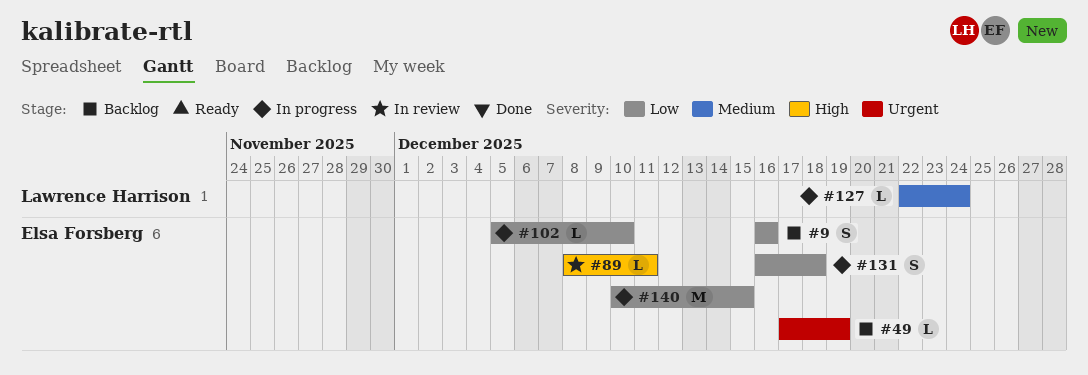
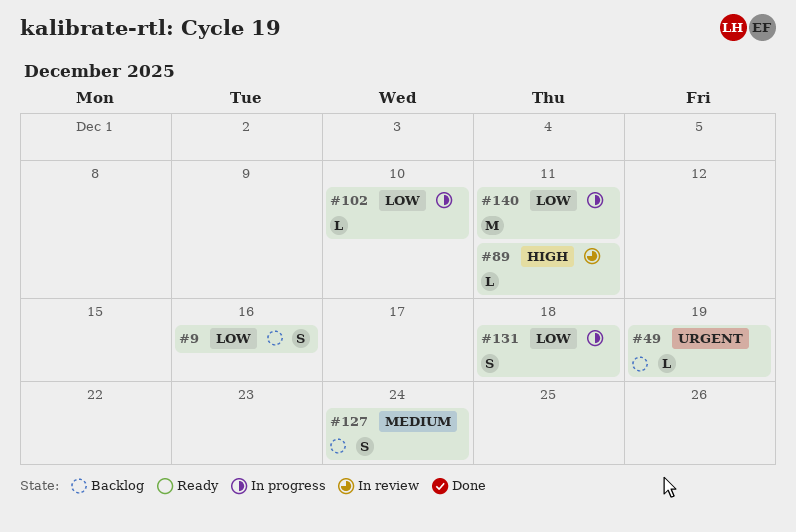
#127, status: In progress -> Backlog
#127, estimate: L -> S
#140, due: Dec 15 -> Dec 11

